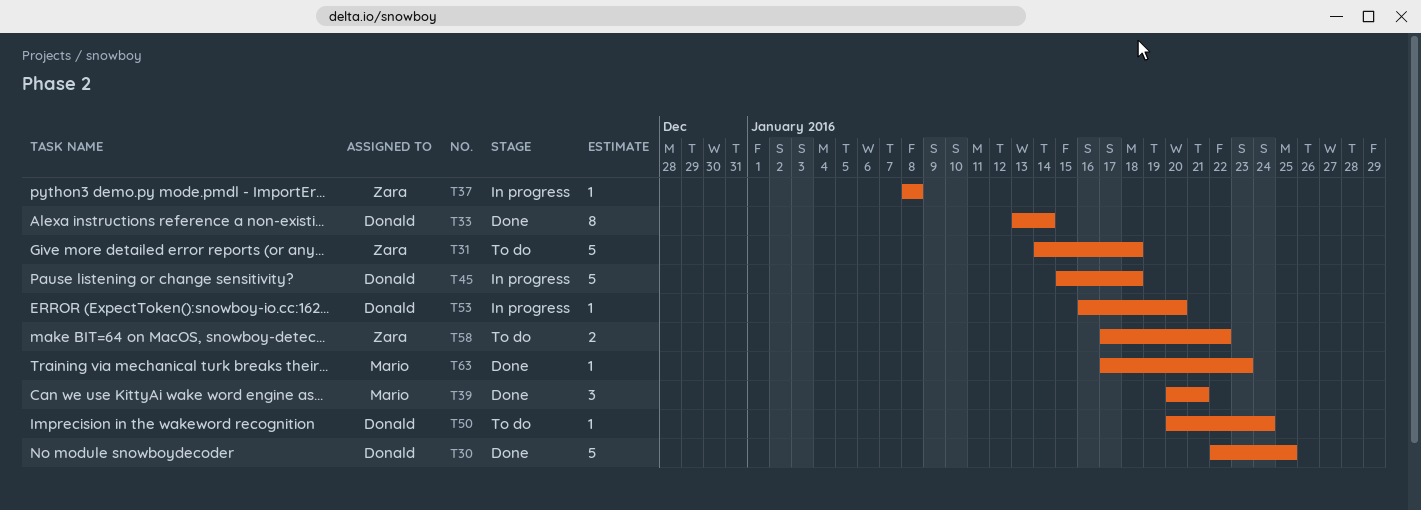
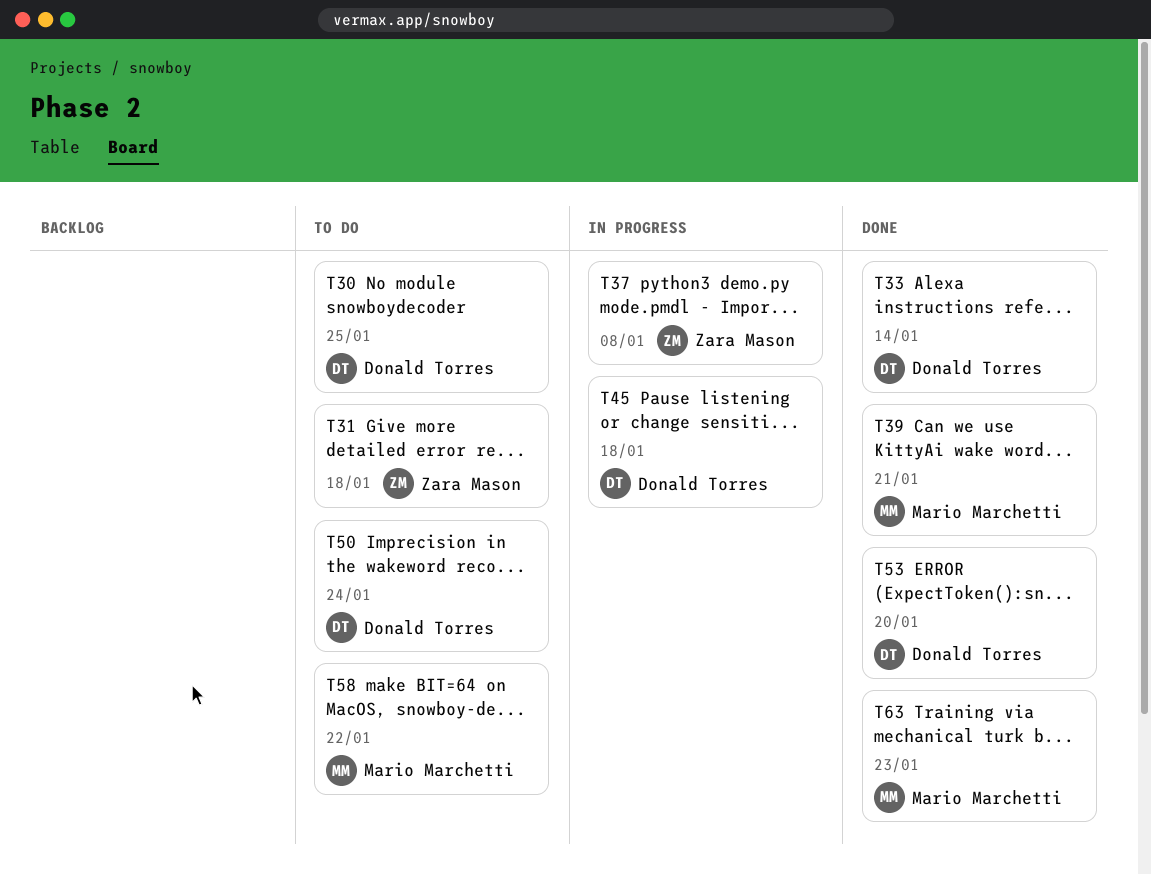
T30, status: Done -> To do
T53, status: In progress -> Done
T58, owner: Zara Mason -> Mario Marchetti

